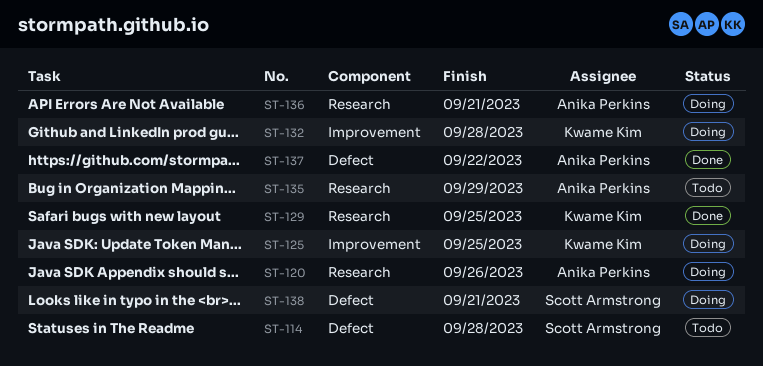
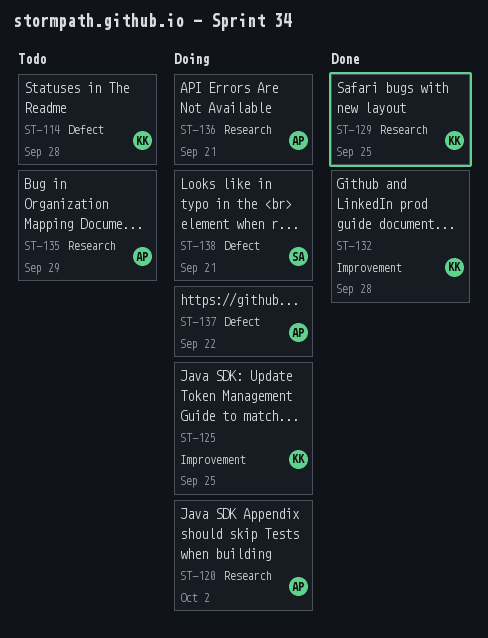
ST-114, owner: Scott Armstrong -> Kwame Kim
ST-120, due: Sep 26 -> Oct 2
ST-132, status: Doing -> Done
ST-137, status: Done -> Doing

